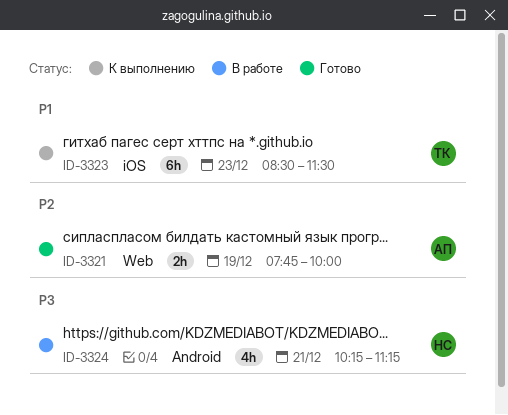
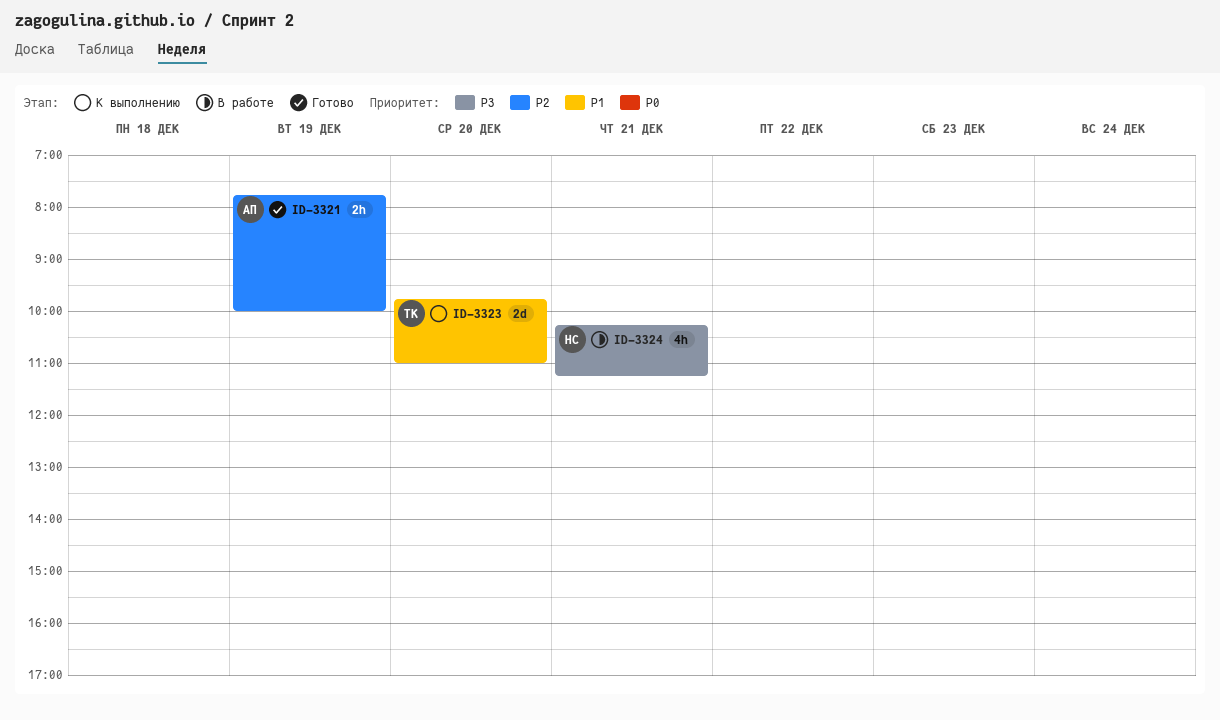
ID-3323, estimate: 6h -> 2d
ID-3323, day: Dec 23 -> Dec 20
ID-3323, begins: 08:30 -> 09:45
ID-3323, ends: 11:30 -> 11:00

